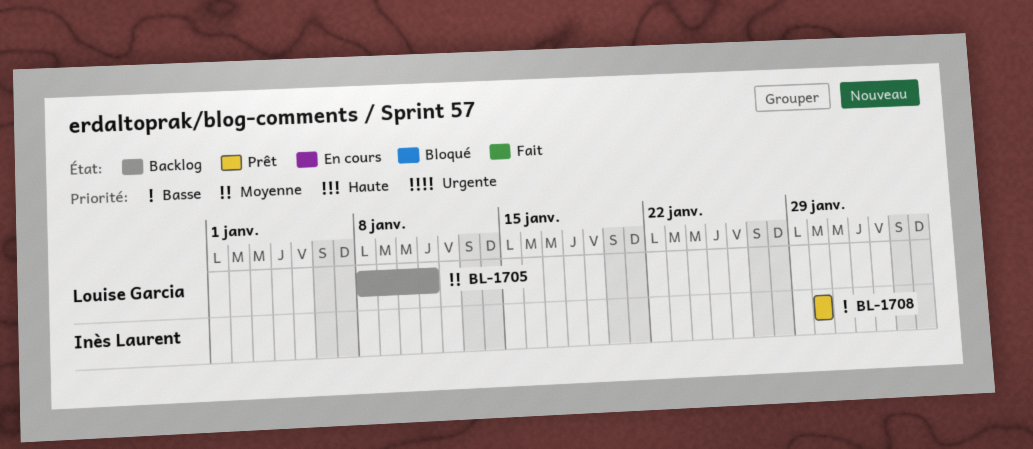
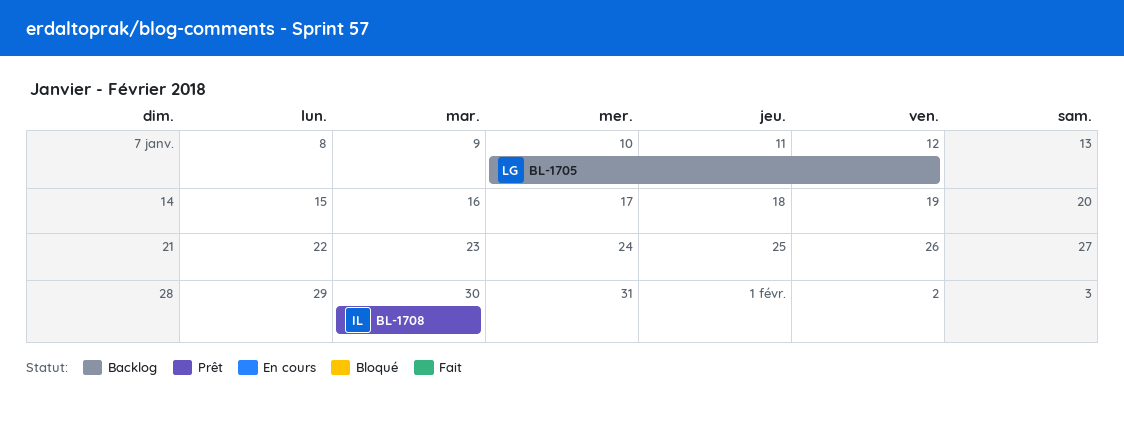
BL-1705, start: Jan 8 -> Jan 10
BL-1705, due: Jan 11 -> Jan 12

